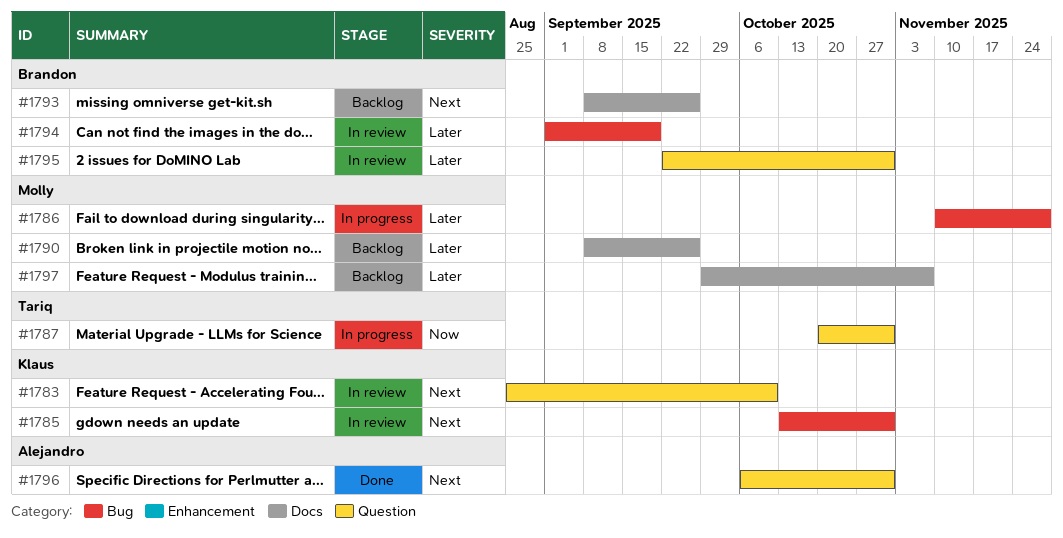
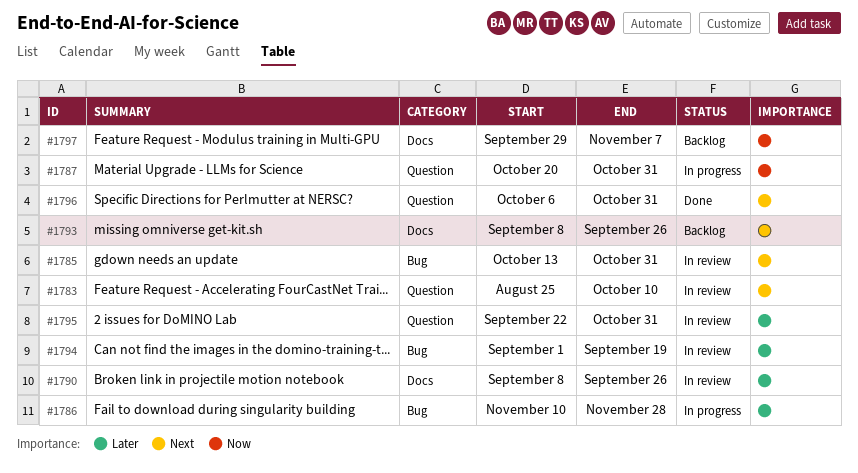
#1790, status: Backlog -> In review
#1797, priority: Later -> Now

